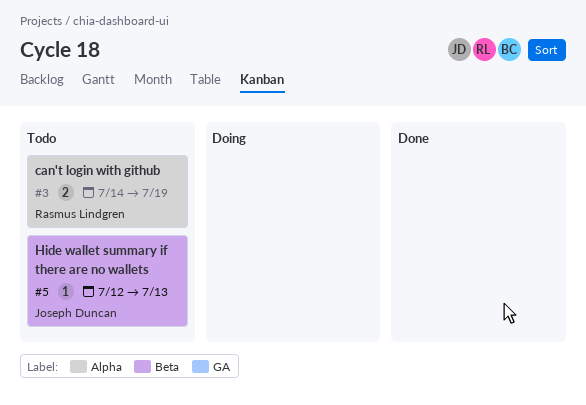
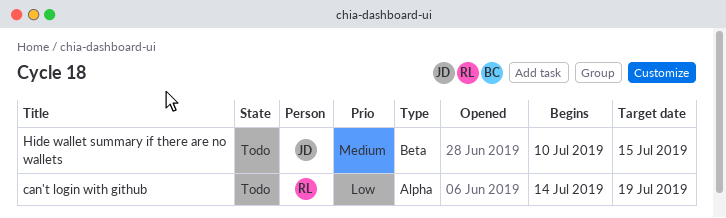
Hide wallet summary if there are no wallets, start: Jul 12 -> Jul 10
Hide wallet summary if there are no wallets, due: Jul 13 -> Jul 15

